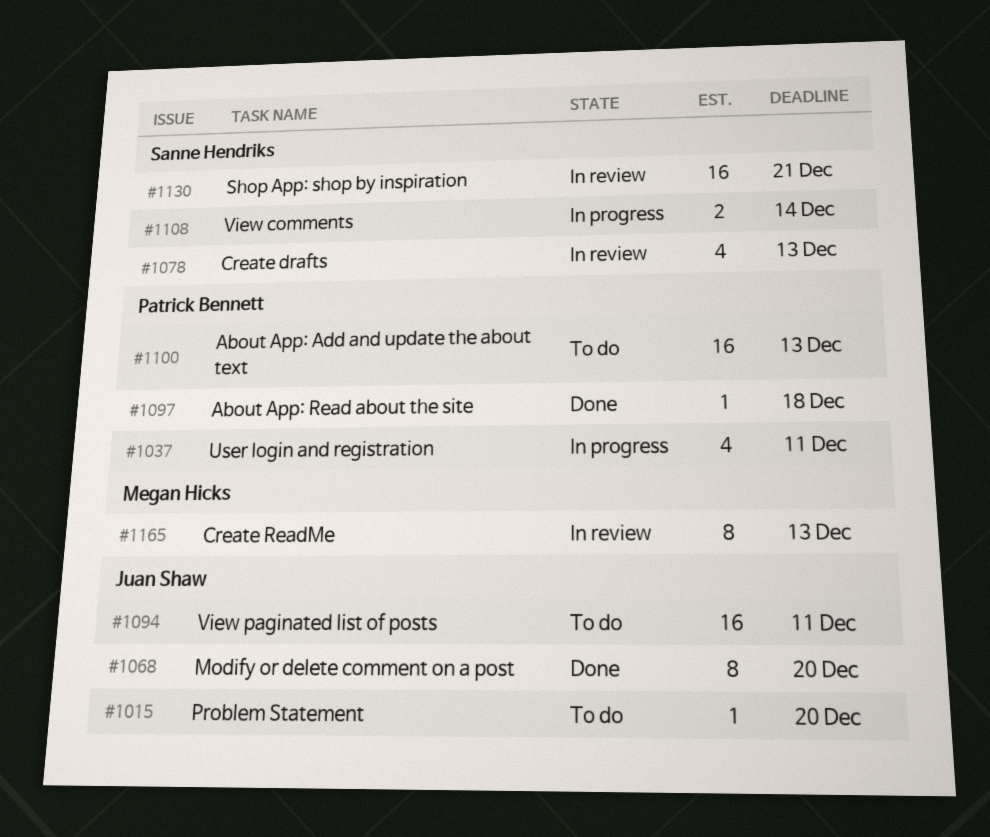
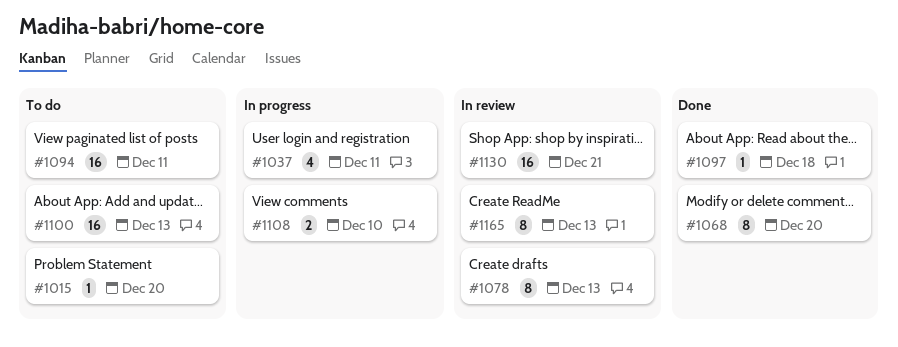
#1078, estimate: 4 -> 8
#1108, due: Dec 14 -> Dec 10

